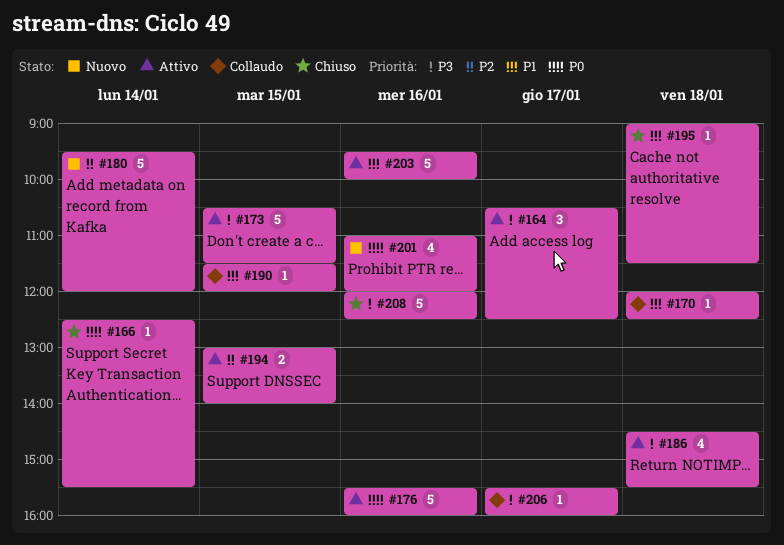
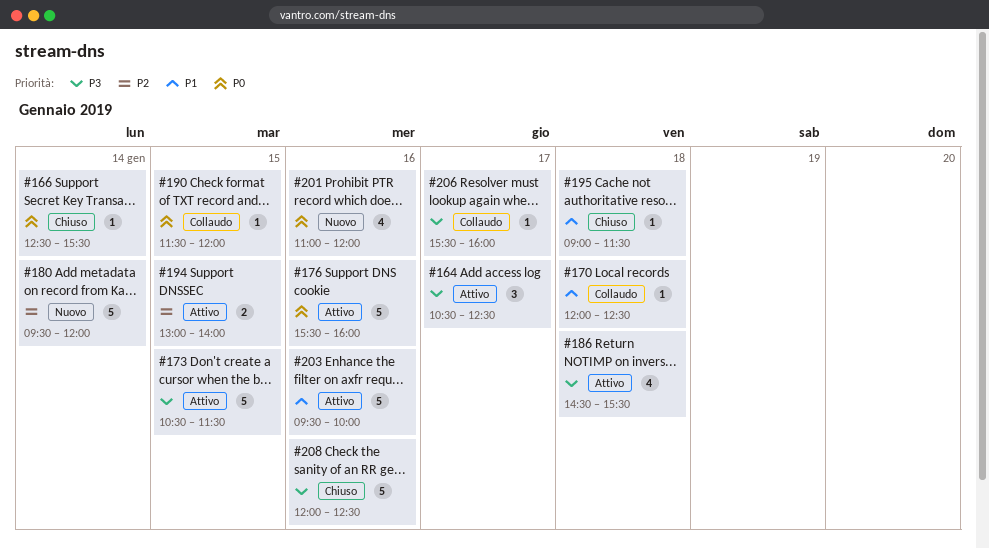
#190, priority: P1 -> P0

